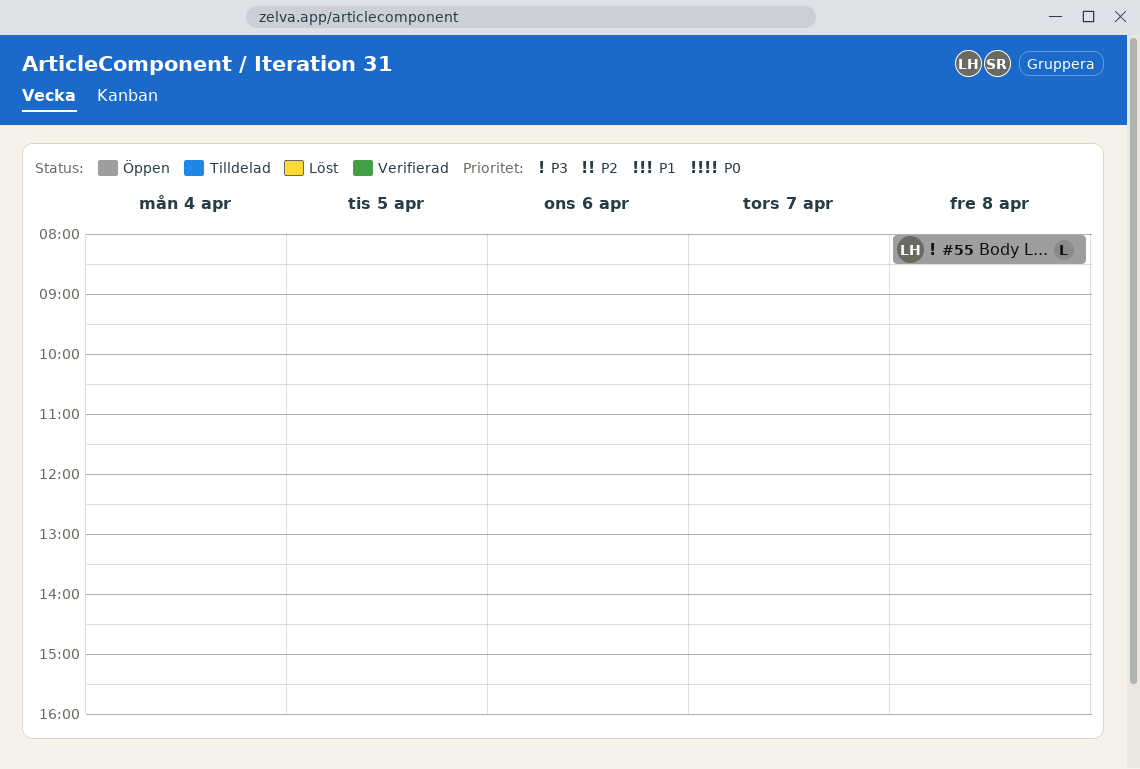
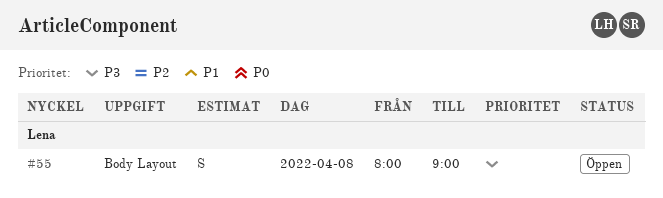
#55, estimate: L -> S
#55, ends: 08:30 -> 09:00

